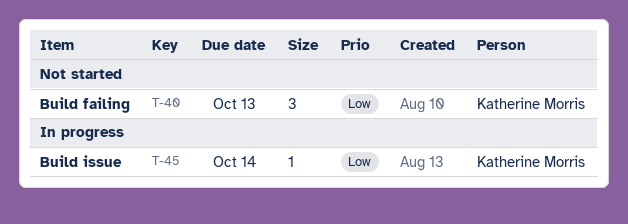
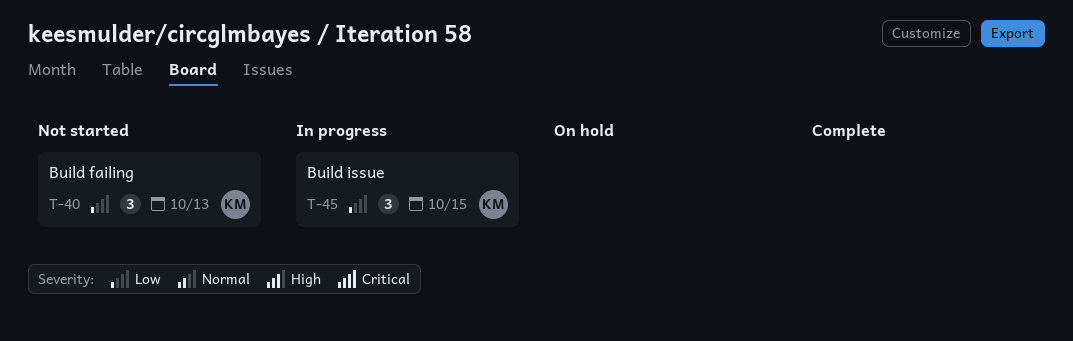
T-45, estimate: 1 -> 3
T-45, due: Oct 14 -> Oct 15

